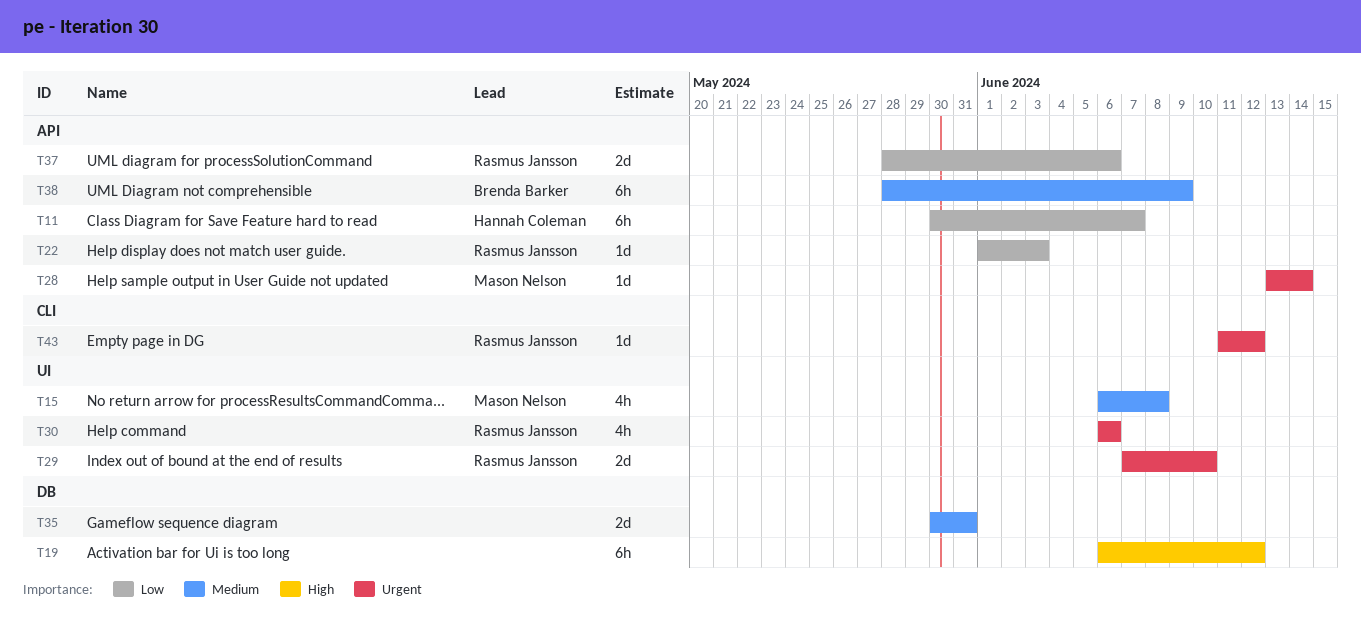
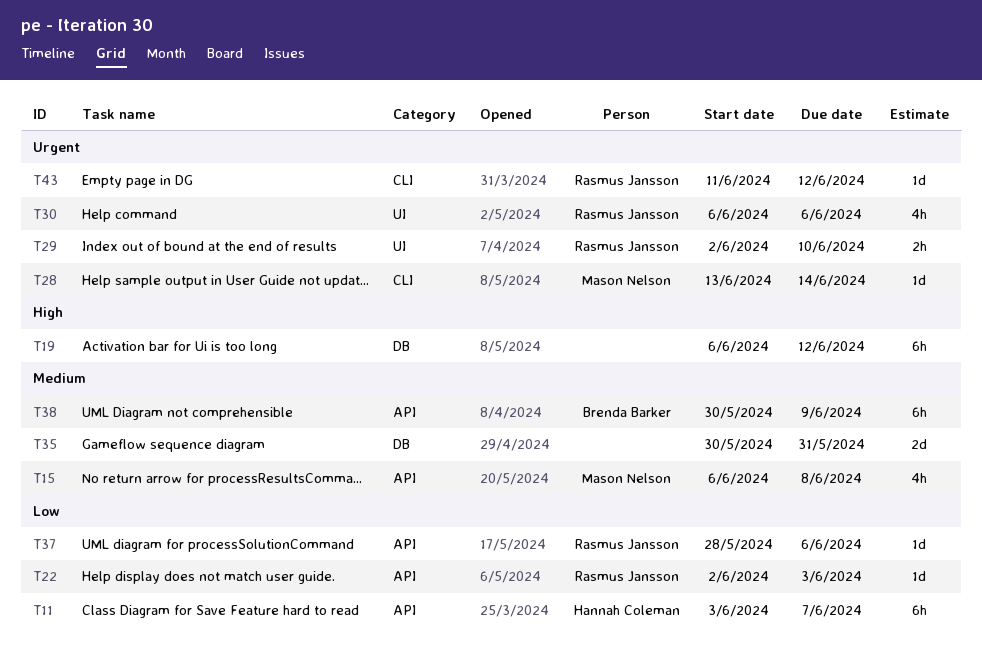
T11, start: May 30 -> Jun 3
T15, label: UI -> API
T22, start: Jun 1 -> Jun 2
T28, label: API -> CLI
T29, estimate: 2d -> 2h
T29, start: Jun 7 -> Jun 2
T37, estimate: 2d -> 1d
T38, start: May 28 -> May 30

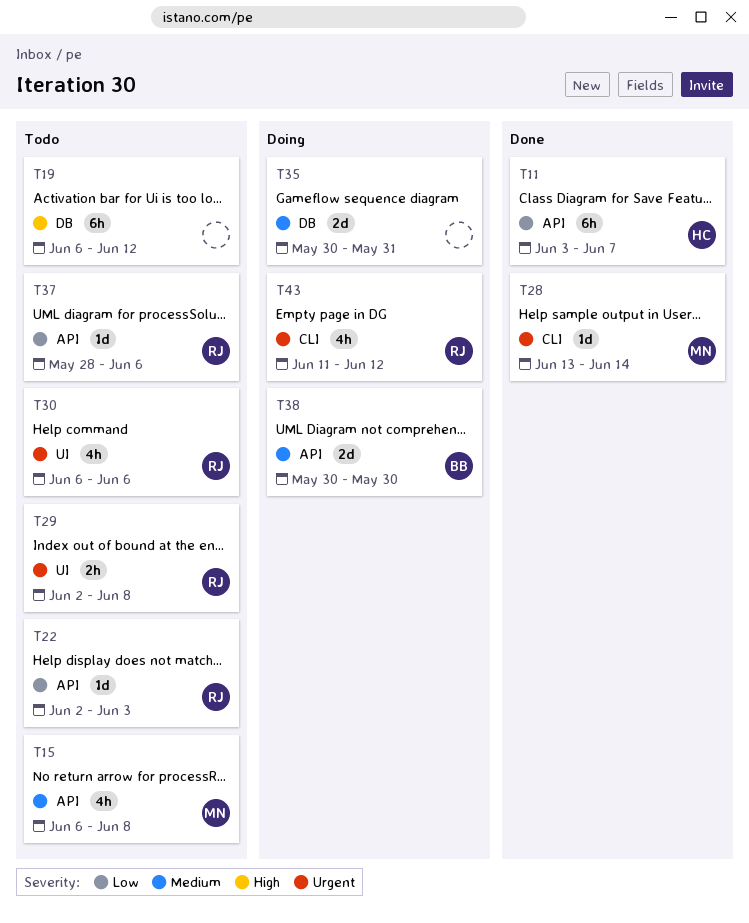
T29, due: Jun 10 -> Jun 8
T38, estimate: 6h -> 2d
T38, due: Jun 9 -> May 30
T43, estimate: 1d -> 4h

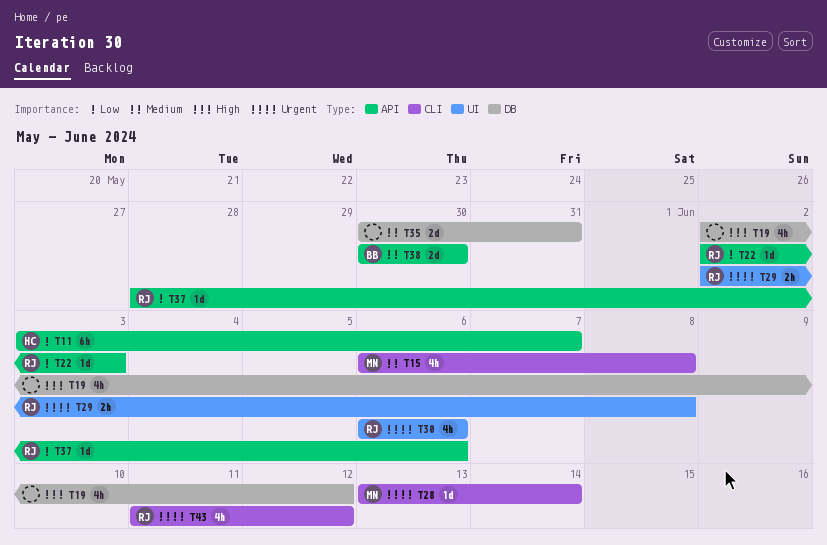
T15, label: API -> CLI
T19, estimate: 6h -> 4h
T19, start: Jun 6 -> Jun 2

